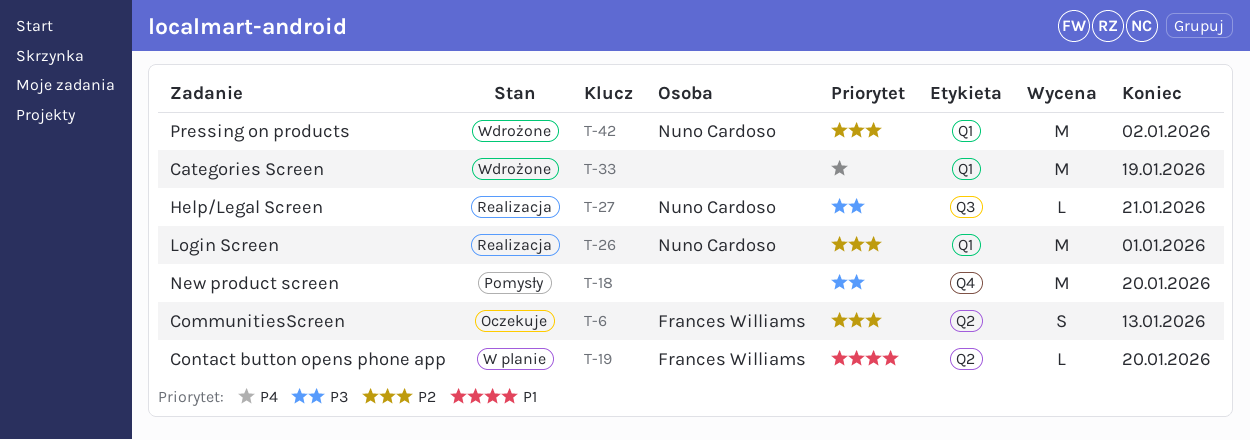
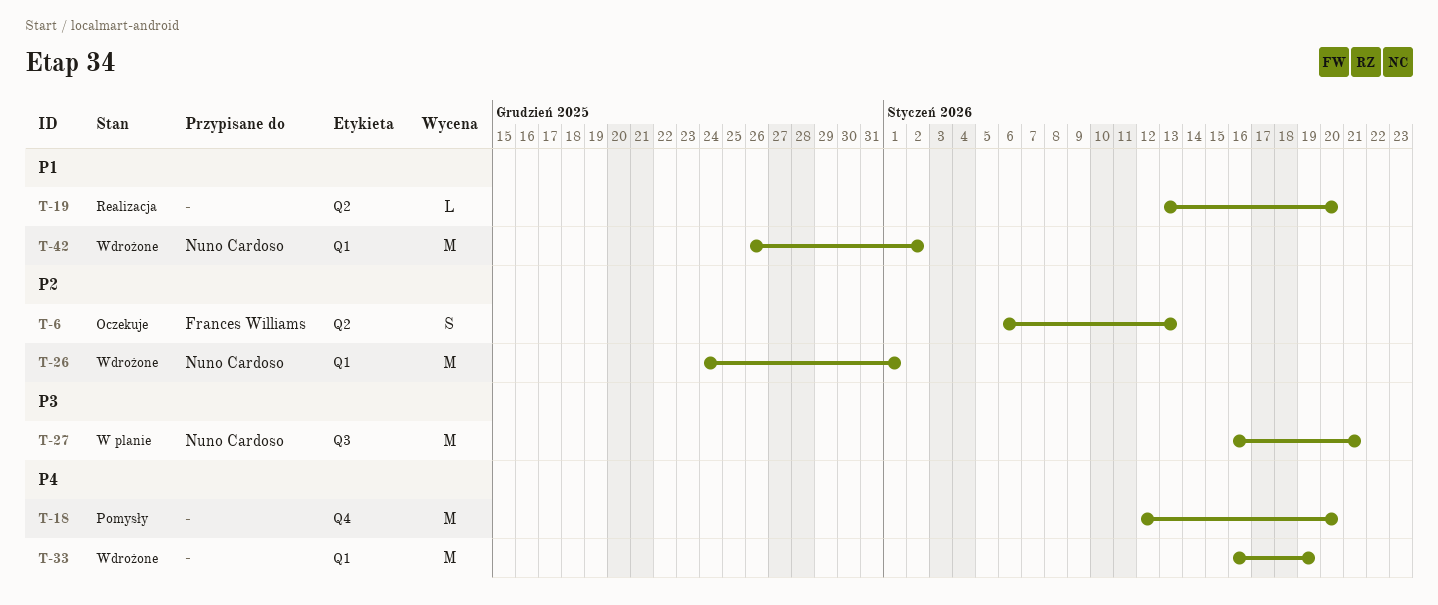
T-18, priority: P3 -> P4
T-19, status: W planie -> Realizacja
T-19, owner: Frances Williams -> none
T-26, status: Realizacja -> Wdrożone
T-27, status: Realizacja -> W planie
T-27, estimate: L -> M
T-42, priority: P2 -> P1

